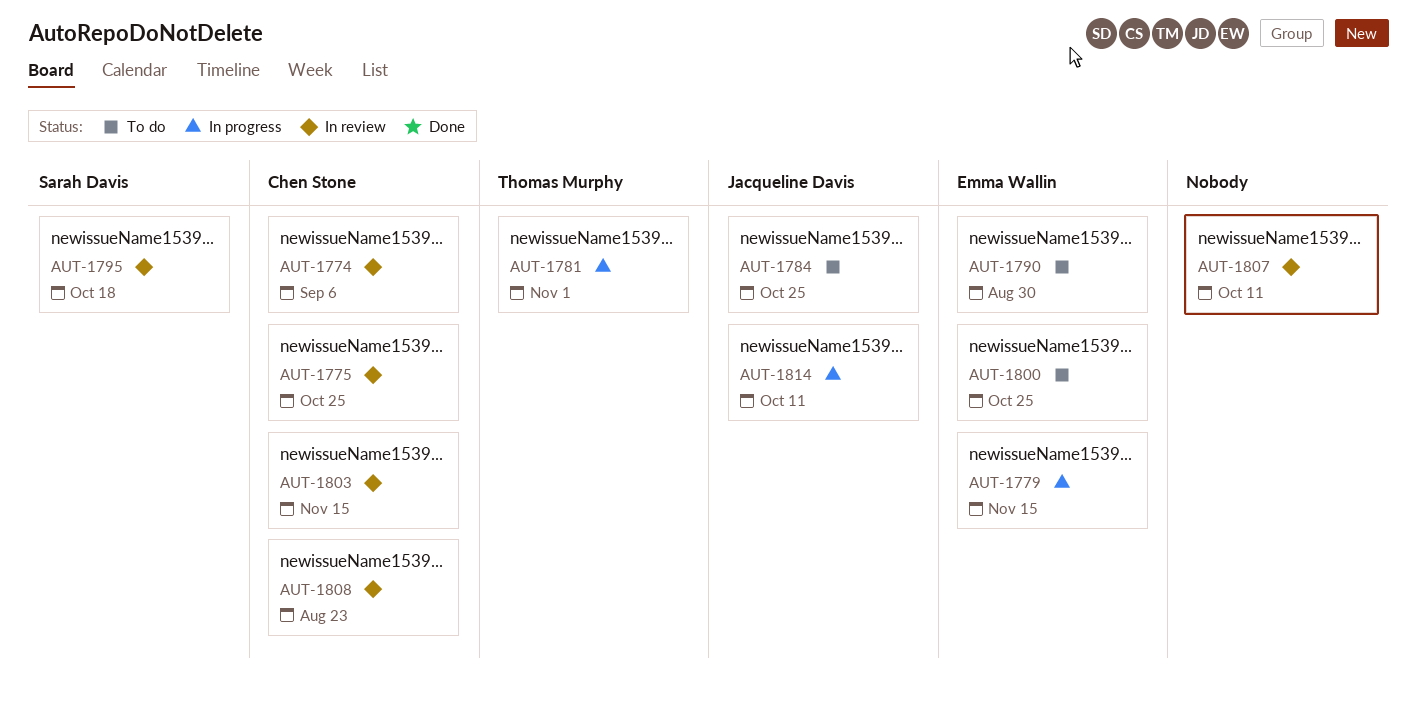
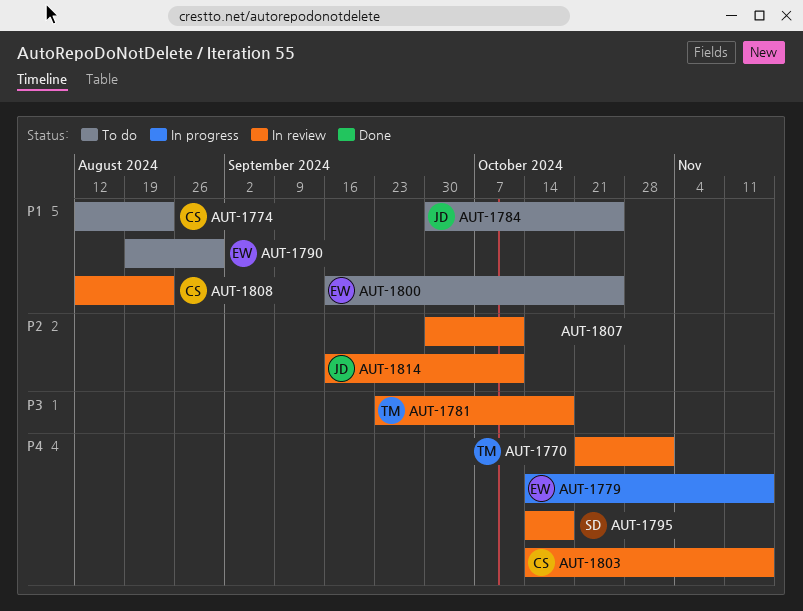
AUT-1770: none -> present
AUT-1774, status: In review -> To do
AUT-1774, due: Sep 6 -> Aug 23
AUT-1775: present -> none
AUT-1781, status: In progress -> In review
AUT-1781, due: Nov 1 -> Oct 18
AUT-1814, status: In progress -> In review

